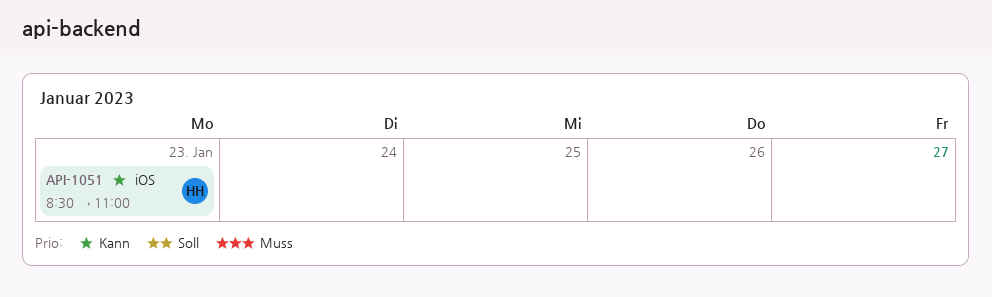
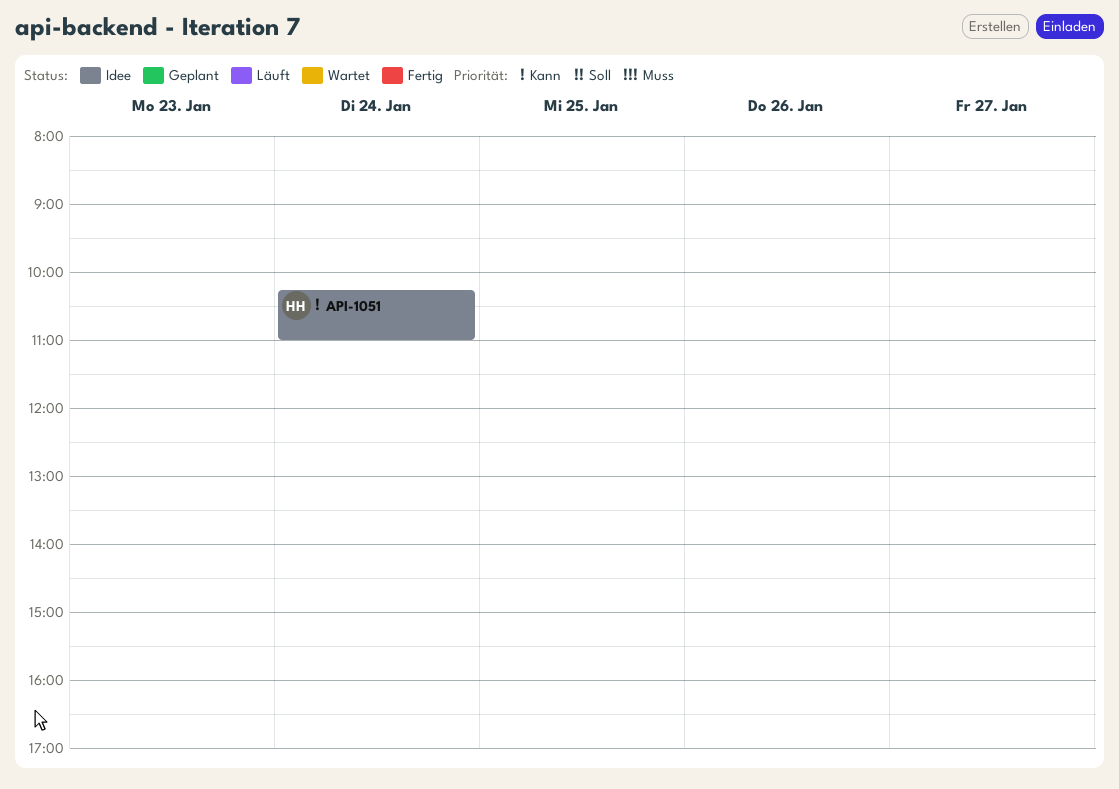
API-1051, day: Jan 23 -> Jan 24
API-1051, begins: 08:30 -> 10:15

